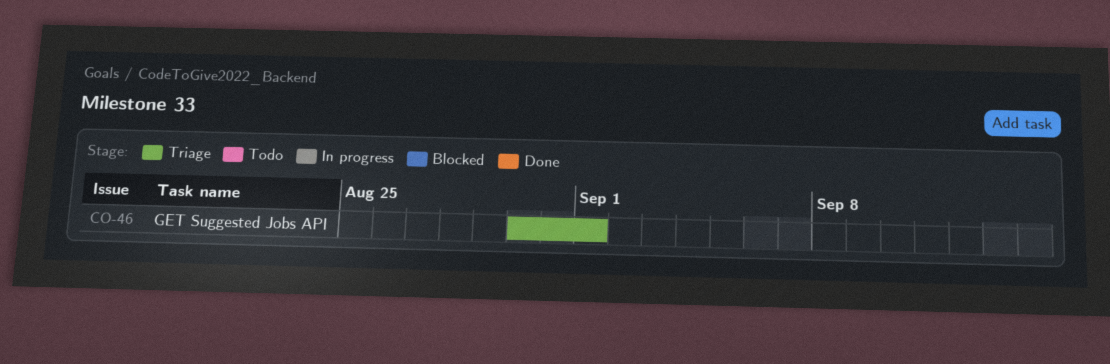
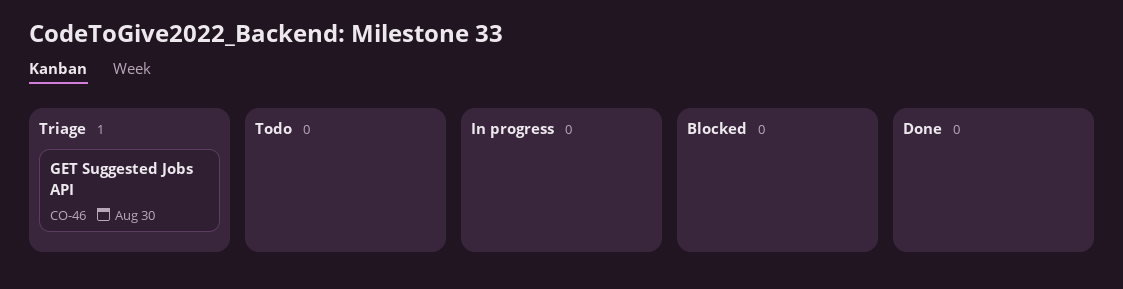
CO-46, due: Sep 1 -> Aug 30

